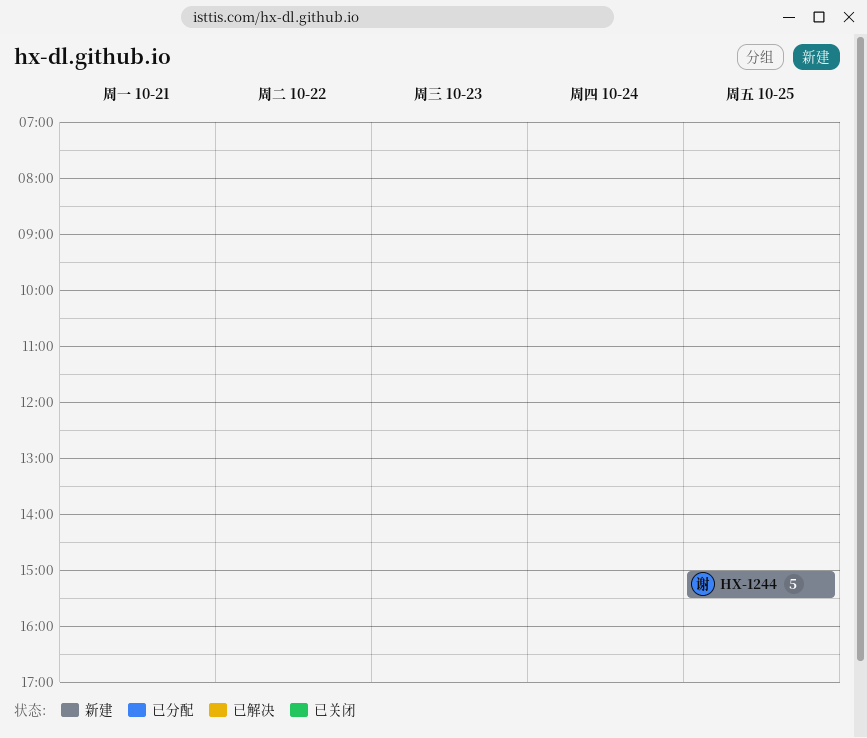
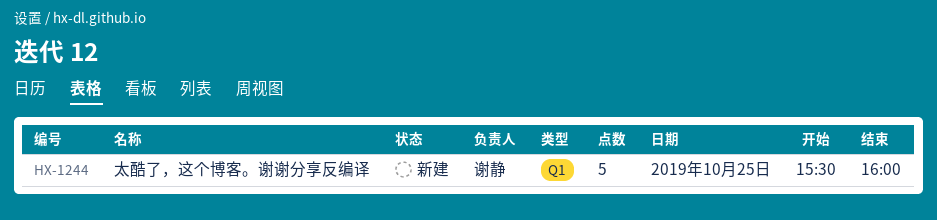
HX-1244, begins: 15:00 -> 15:30
HX-1244, ends: 15:30 -> 16:00

